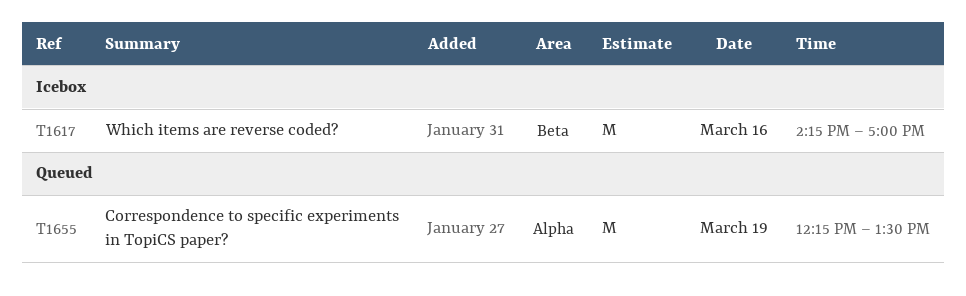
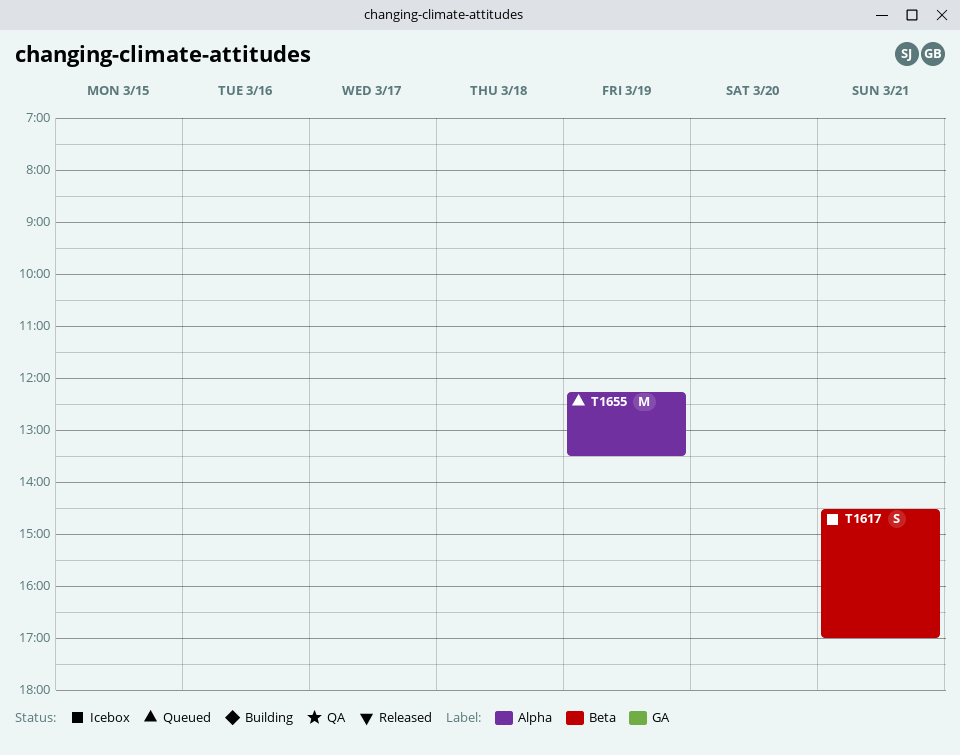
T1617, estimate: M -> S
T1617, day: Mar 16 -> Mar 21
T1617, begins: 14:15 -> 14:30

